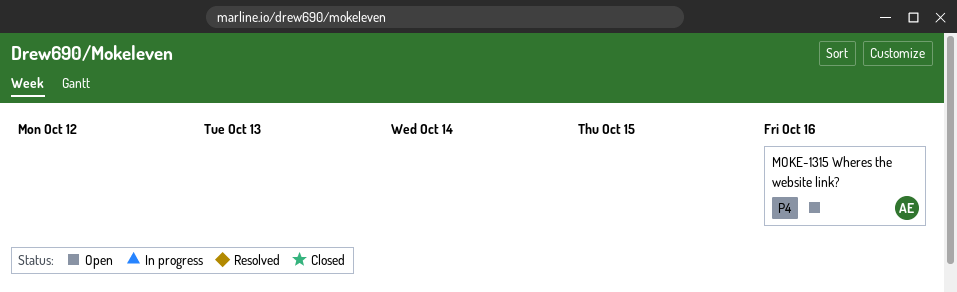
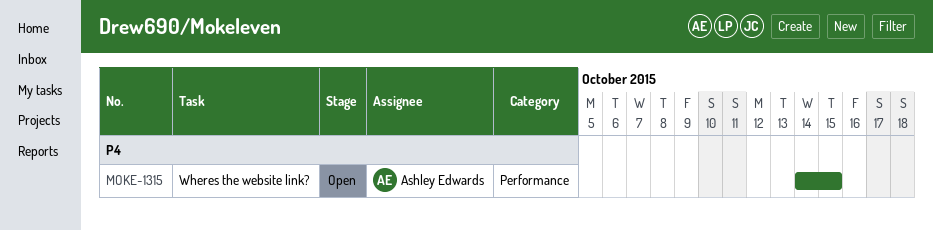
MOKE-1315, due: Oct 16 -> Oct 15

